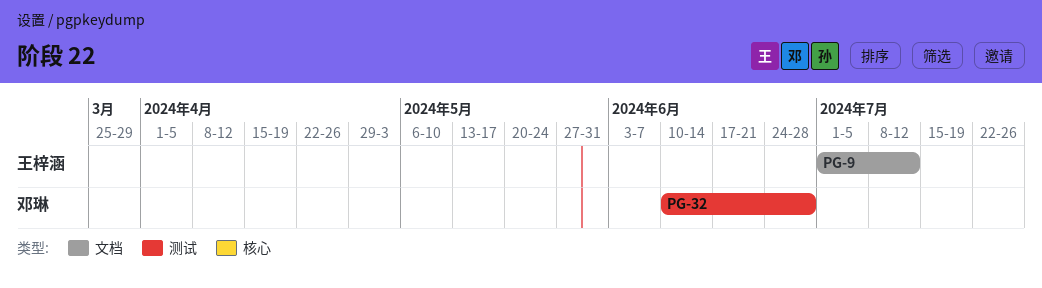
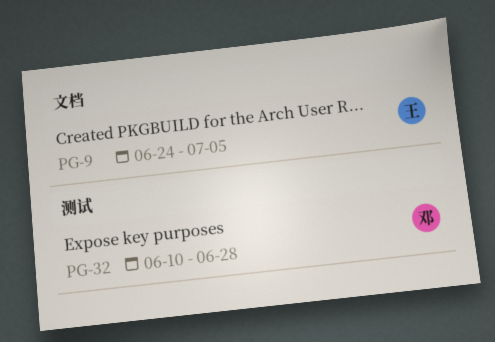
PG-9, start: Jul 1 -> Jun 24
PG-9, due: Jul 12 -> Jul 5

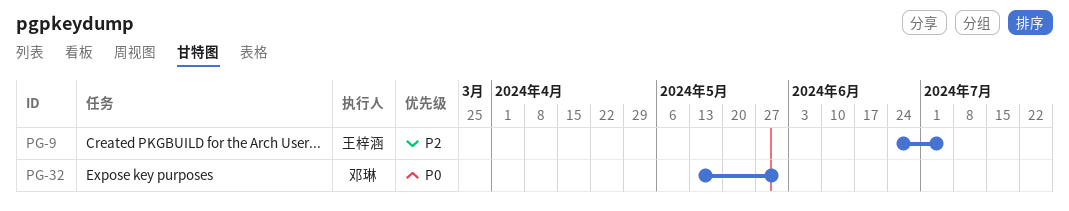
PG-32, start: Jun 10 -> May 13
PG-32, due: Jun 28 -> May 31

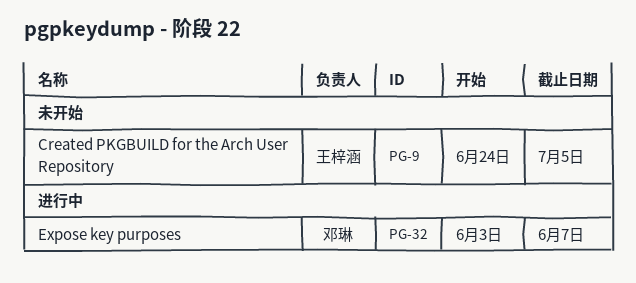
PG-32, start: May 13 -> Jun 3
PG-32, due: May 31 -> Jun 7

